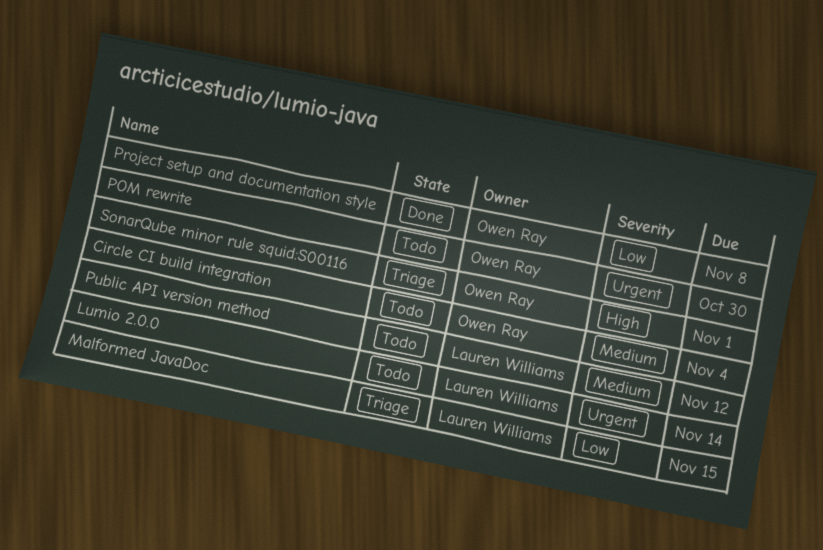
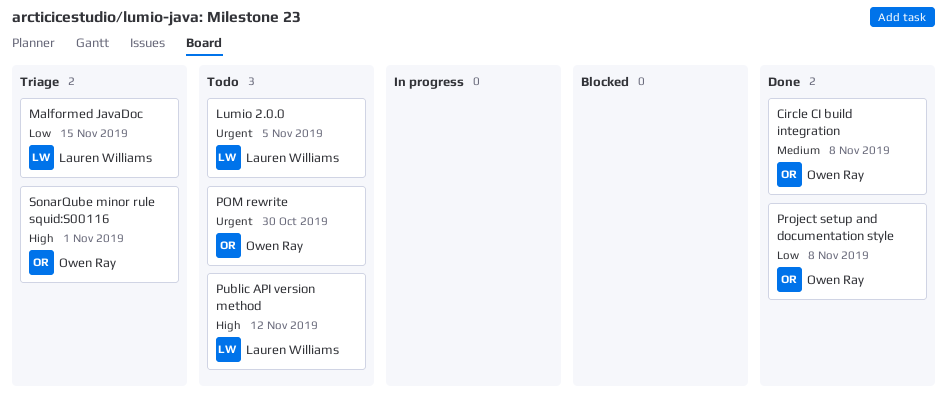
Circle CI build integration, status: Todo -> Done
Circle CI build integration, due: Nov 4 -> Nov 8
Lumio 2.0.0, due: Nov 14 -> Nov 5
Public API version method, priority: Medium -> High

